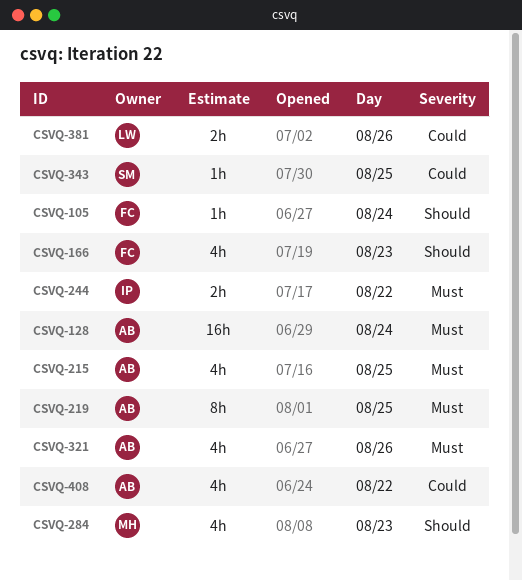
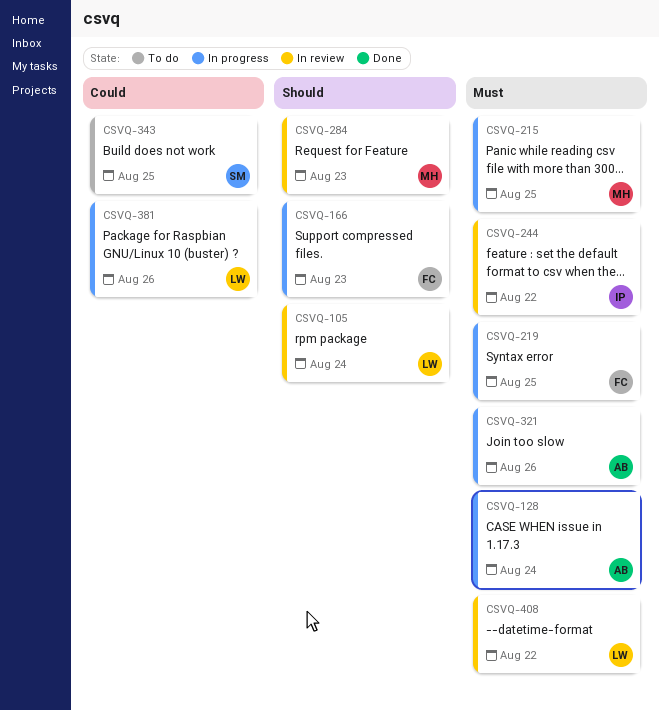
CSVQ-105, owner: FC -> LW
CSVQ-215, owner: AB -> MH
CSVQ-219, owner: AB -> FC
CSVQ-408, owner: AB -> LW
CSVQ-408, priority: Could -> Must

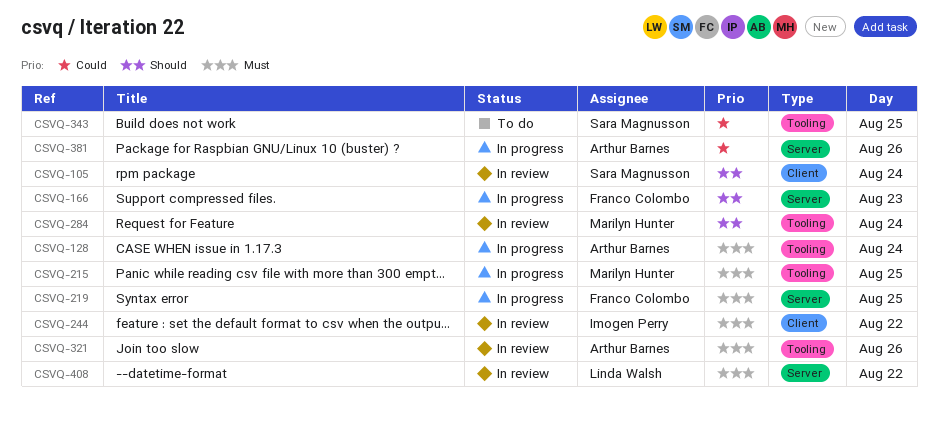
CSVQ-105, owner: Linda Walsh -> Sara Magnusson
CSVQ-284, day: Aug 23 -> Aug 24
CSVQ-321, status: In progress -> In review
CSVQ-381, owner: Linda Walsh -> Arthur Barnes

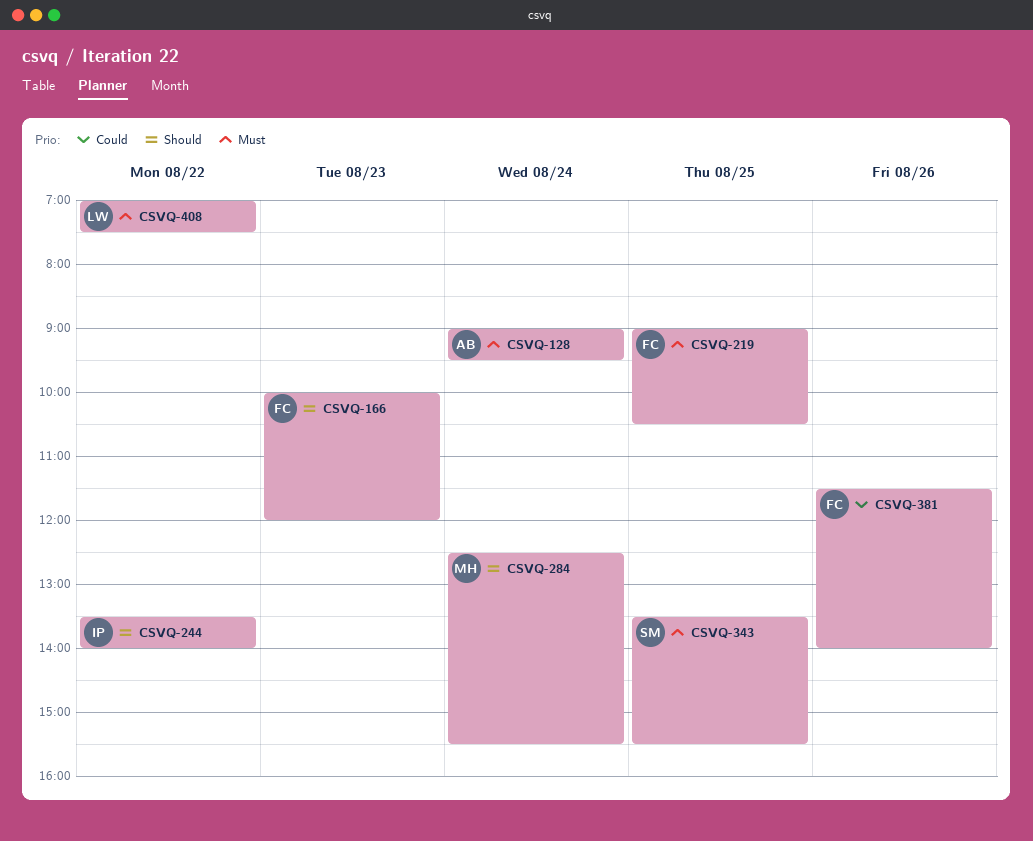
CSVQ-105: present -> none
CSVQ-215: present -> none
CSVQ-244, priority: Must -> Should
CSVQ-321: present -> none
CSVQ-343, priority: Could -> Must
CSVQ-381, owner: Arthur Barnes -> Franco Colombo

